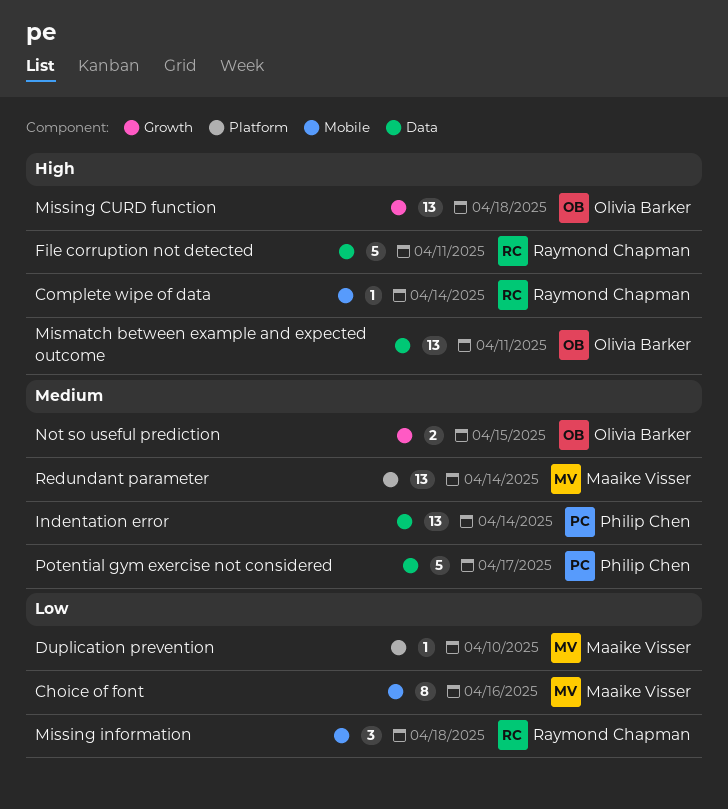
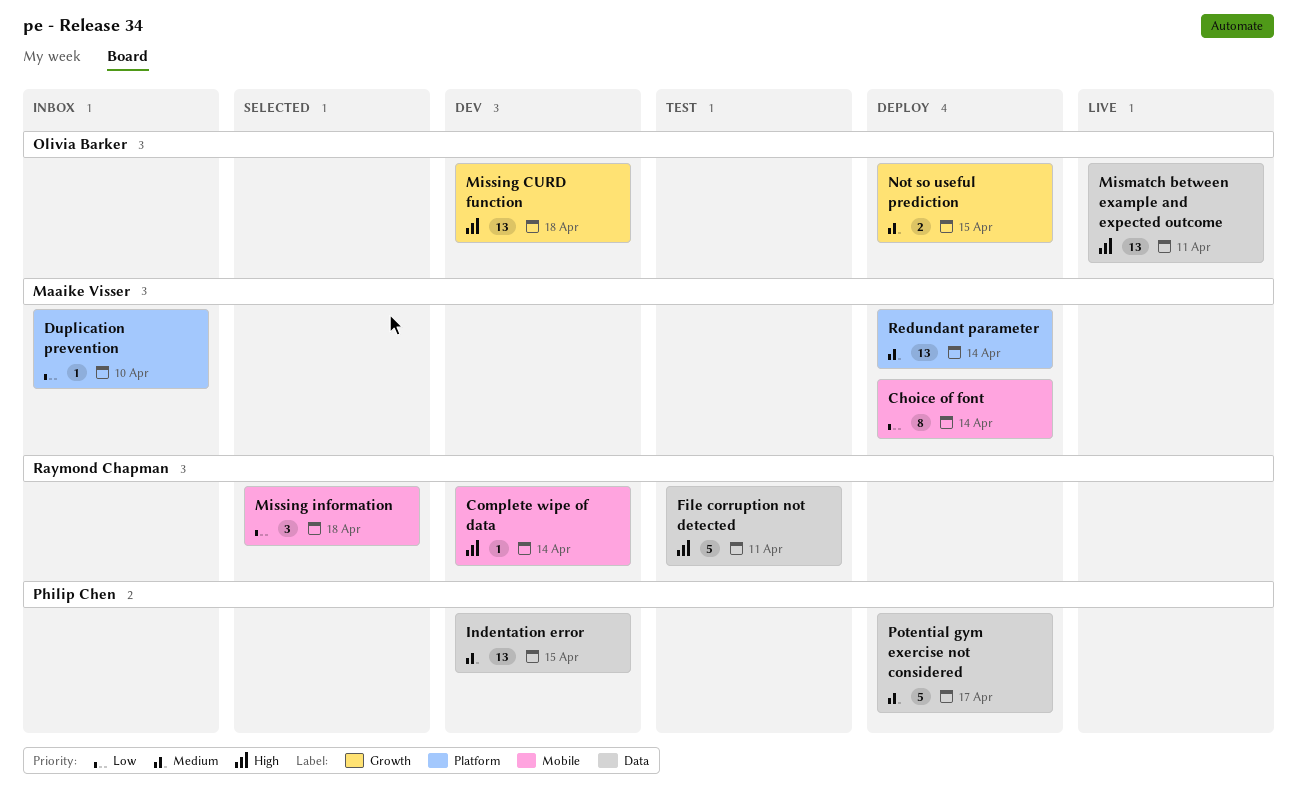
Choice of font, due: Apr 16 -> Apr 14
Indentation error, due: Apr 14 -> Apr 15

